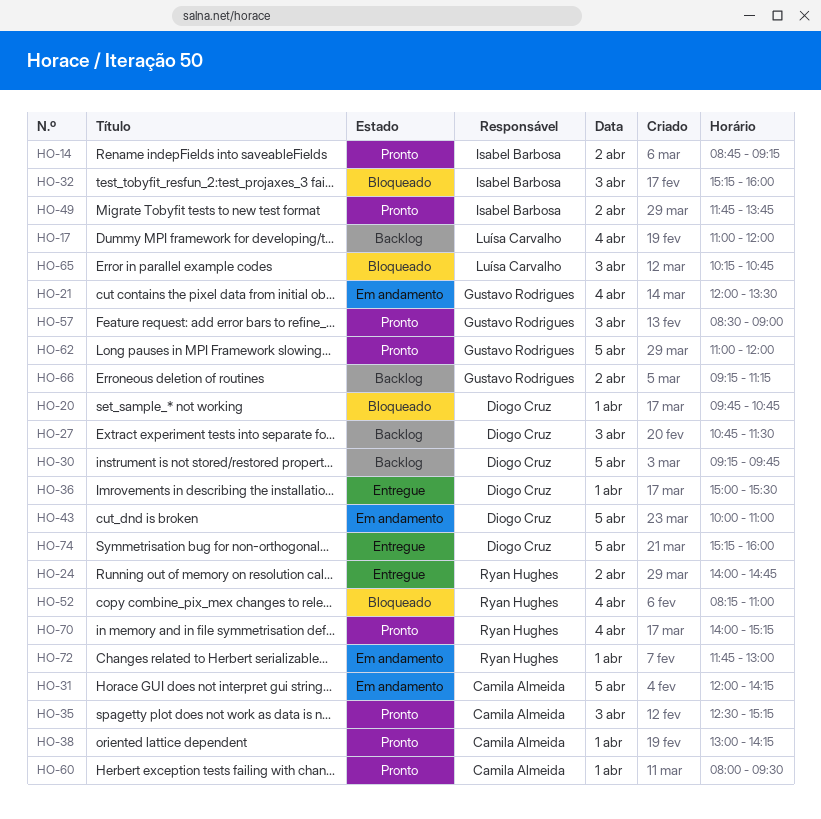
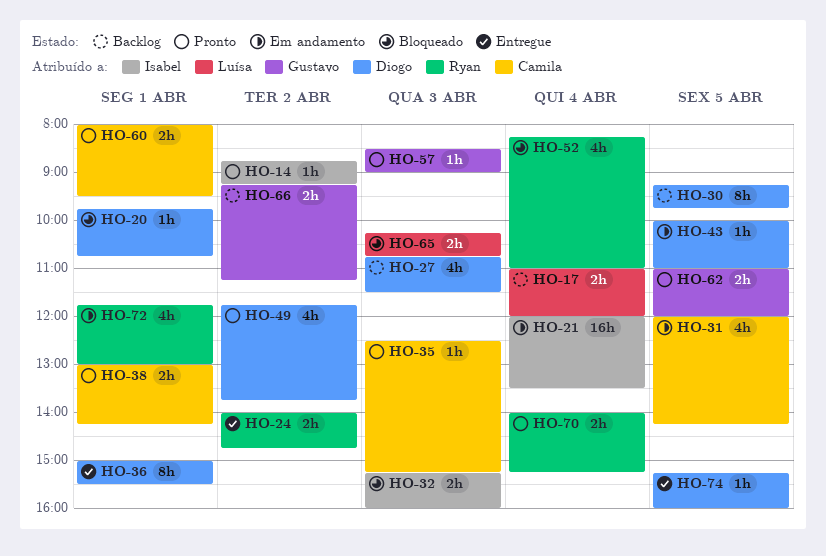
HO-21, owner: Gustavo Rodrigues -> Isabel Barbosa
HO-49, owner: Isabel Barbosa -> Diogo Cruz

